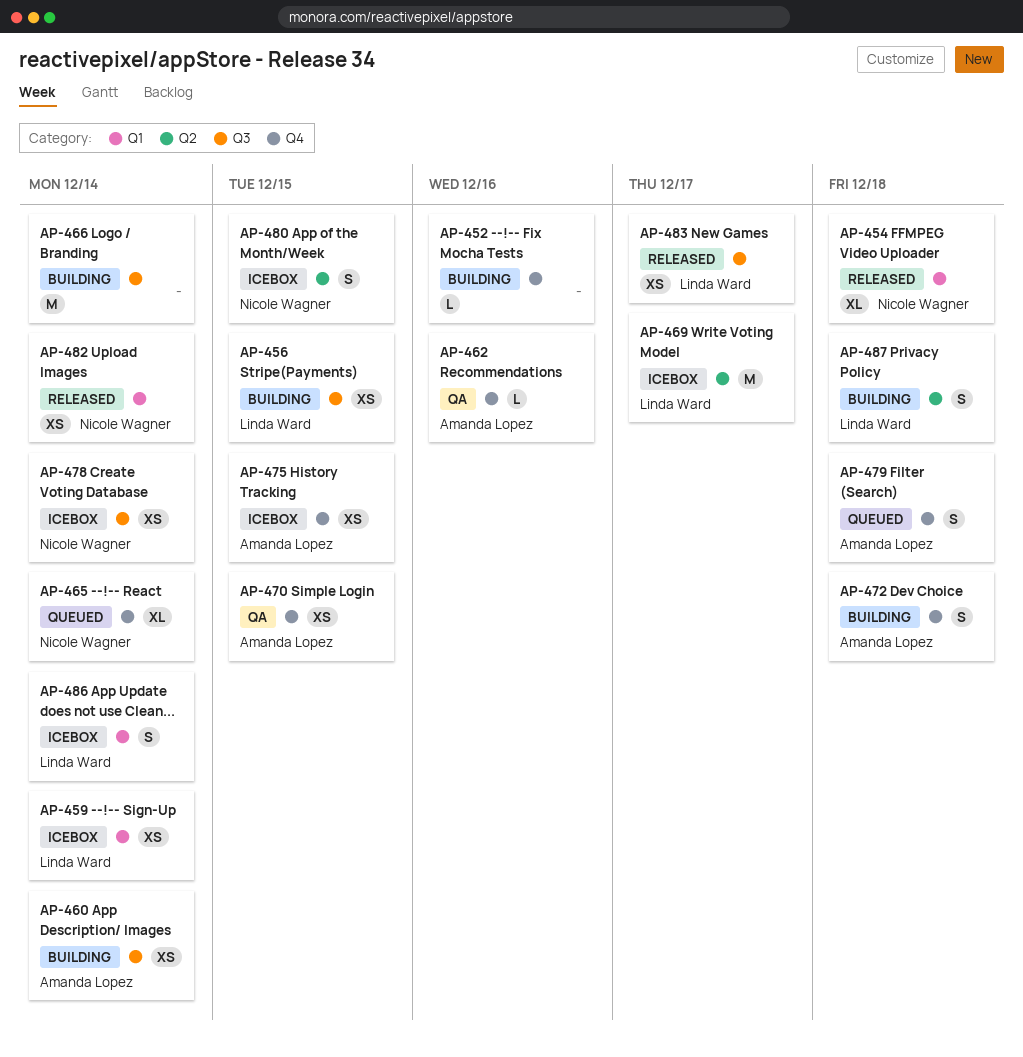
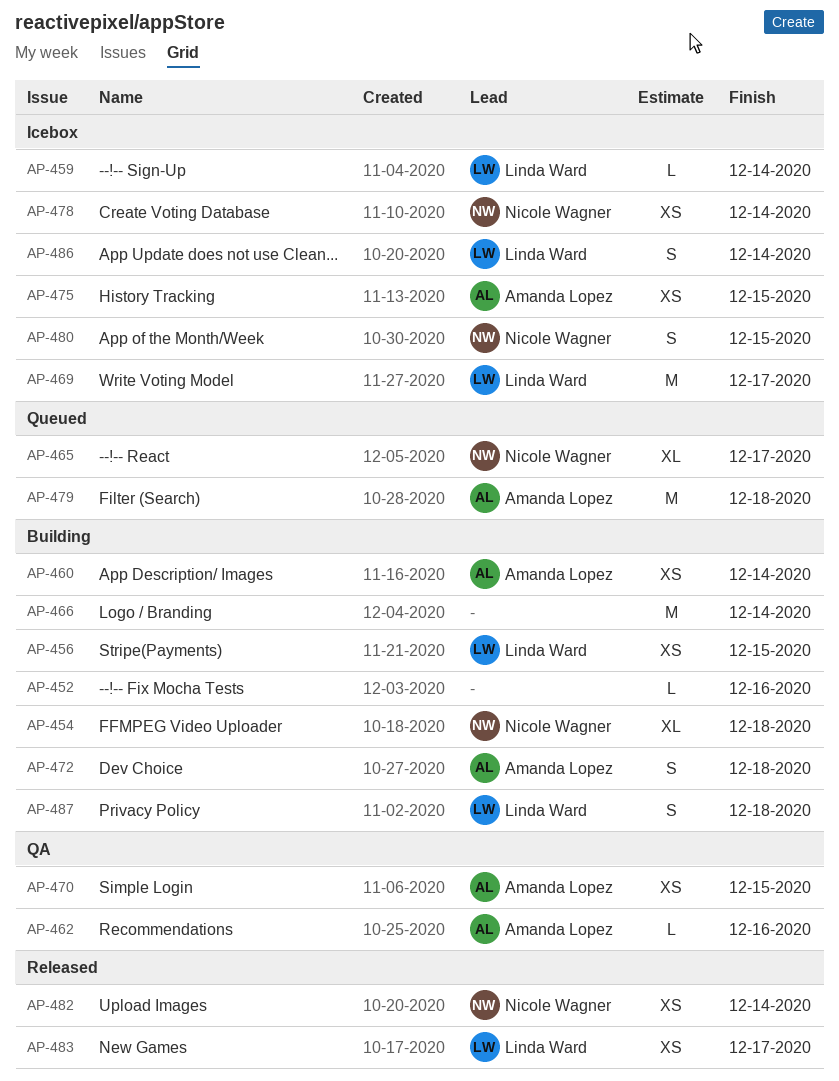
AP-454, status: Released -> Building
AP-459, estimate: XS -> L
AP-465, due: Dec 14 -> Dec 17
AP-479, estimate: S -> M

